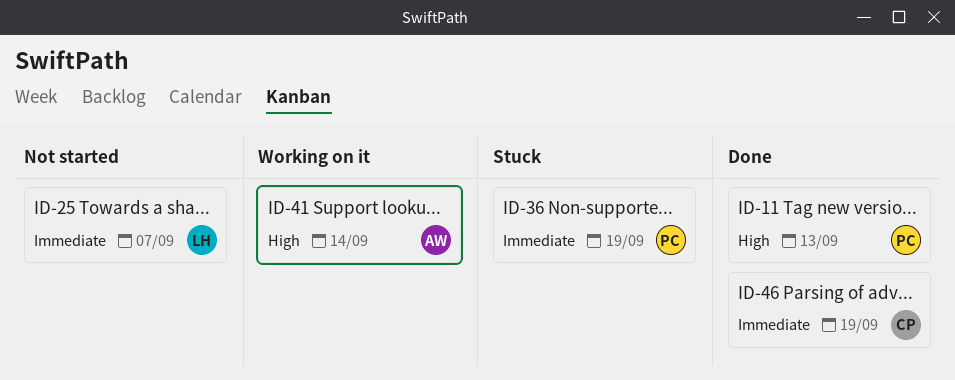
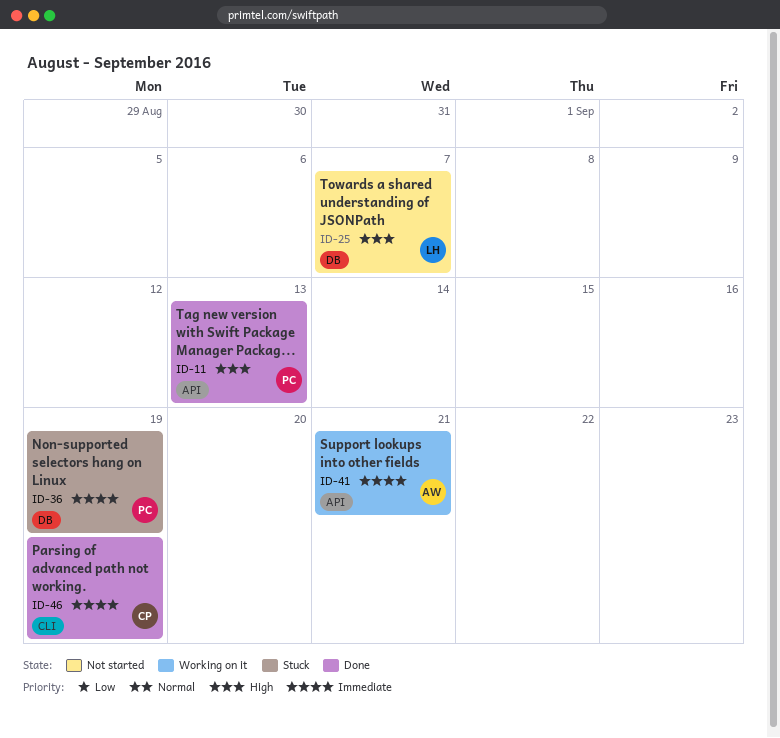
ID-25, priority: Immediate -> High
ID-41, priority: High -> Immediate
ID-41, due: Sep 14 -> Sep 21

